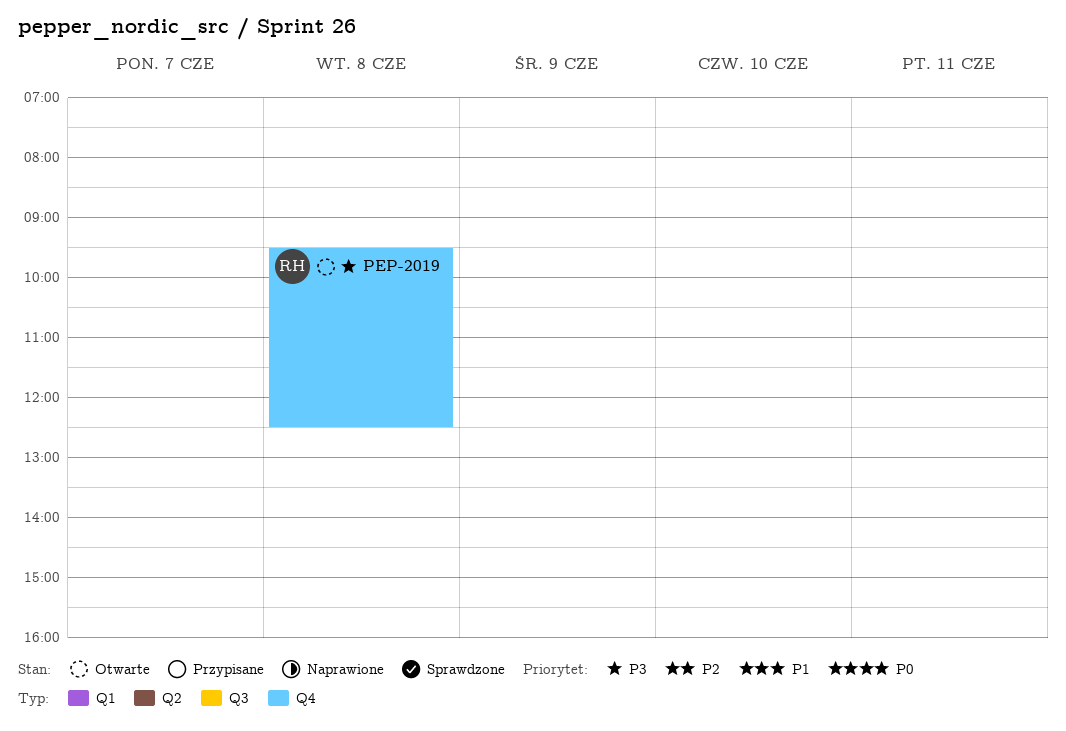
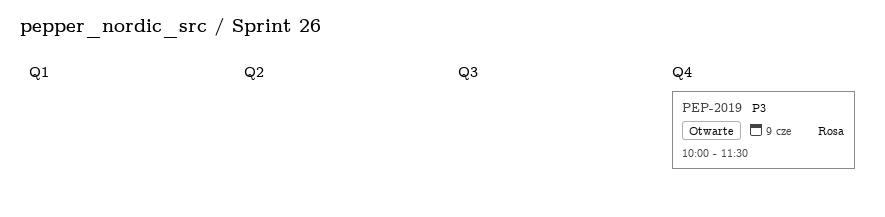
PEP-2019, day: Jun 8 -> Jun 9
PEP-2019, begins: 09:30 -> 10:00
PEP-2019, ends: 12:30 -> 11:30

